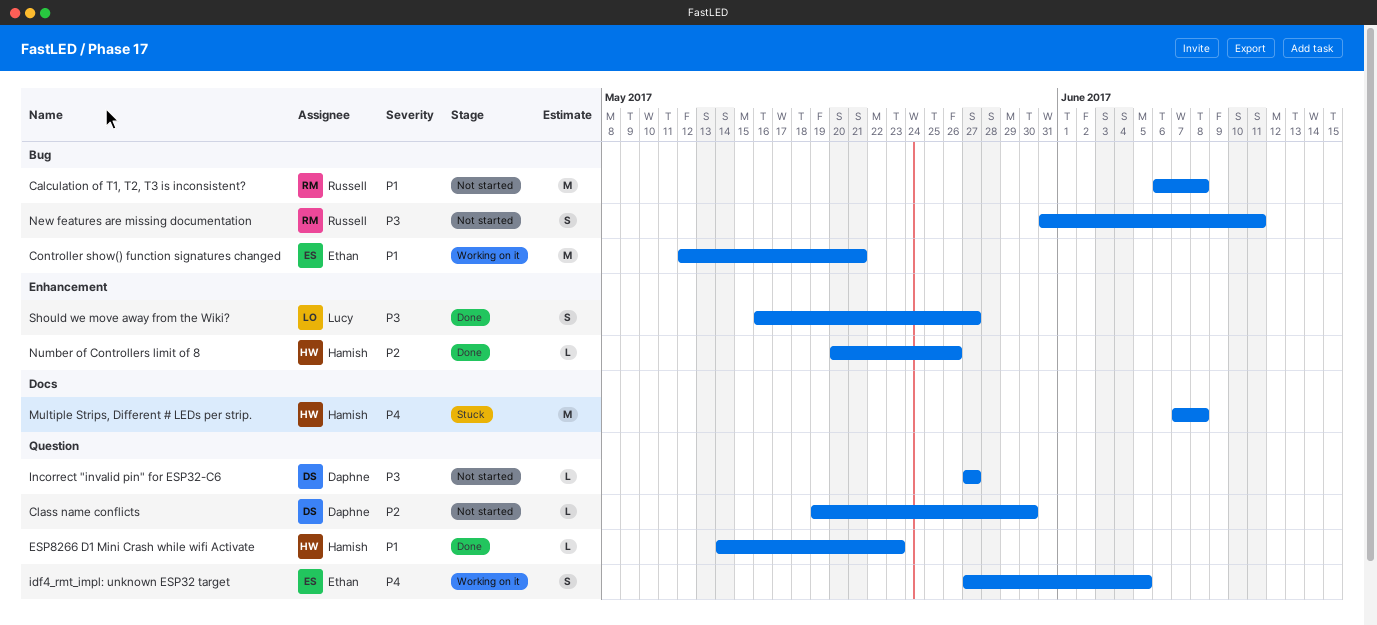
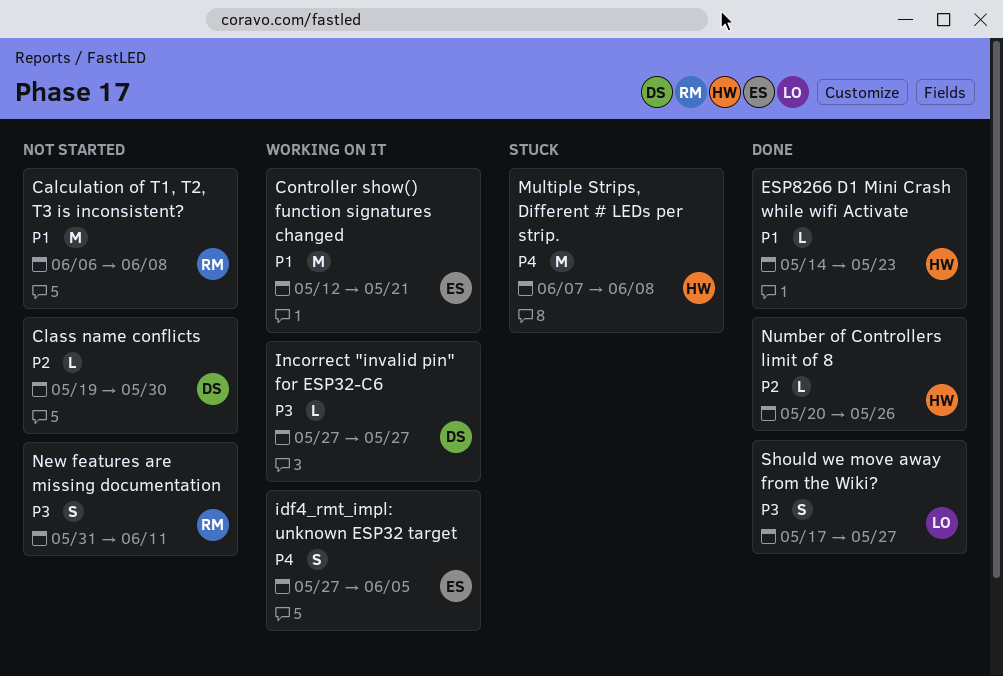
Incorrect "invalid pin" for ESP32-C6, status: Not started -> Working on it
Should we move away from the Wiki?, start: May 16 -> May 17

